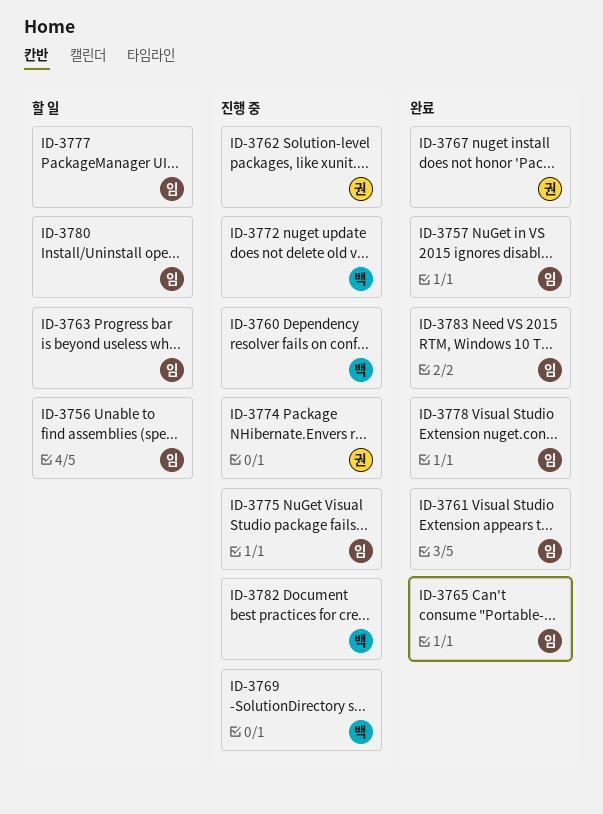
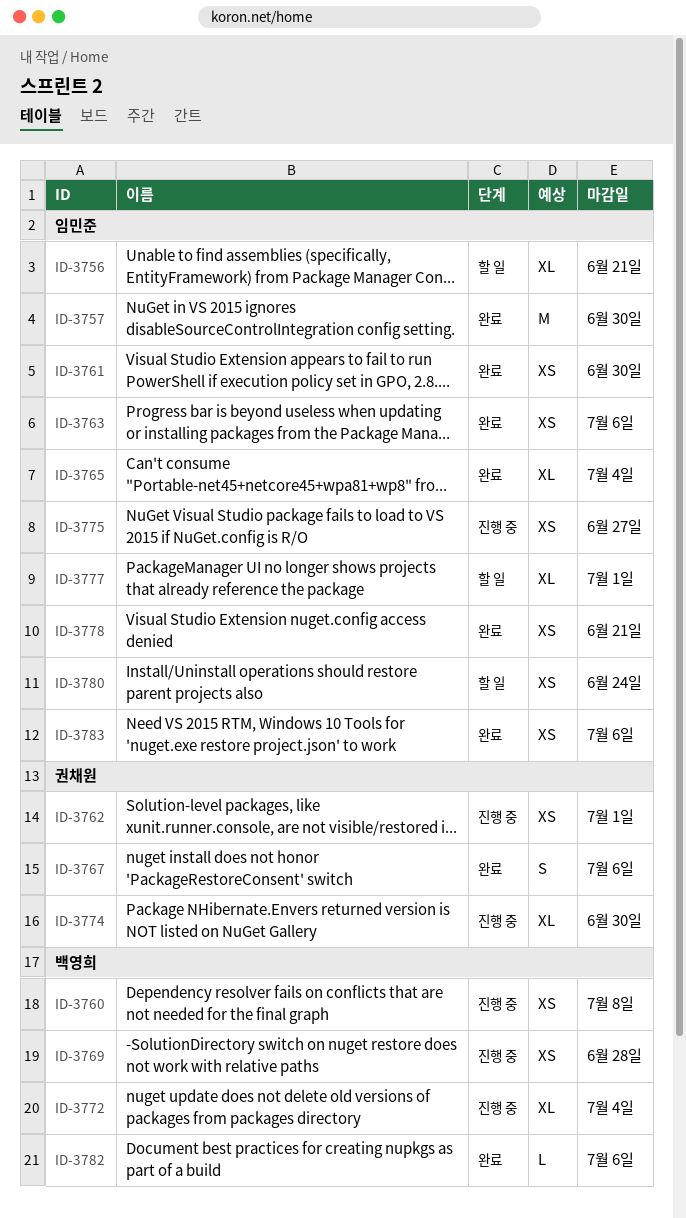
ID-3763, status: 할 일 -> 완료
ID-3782, status: 진행 중 -> 완료

